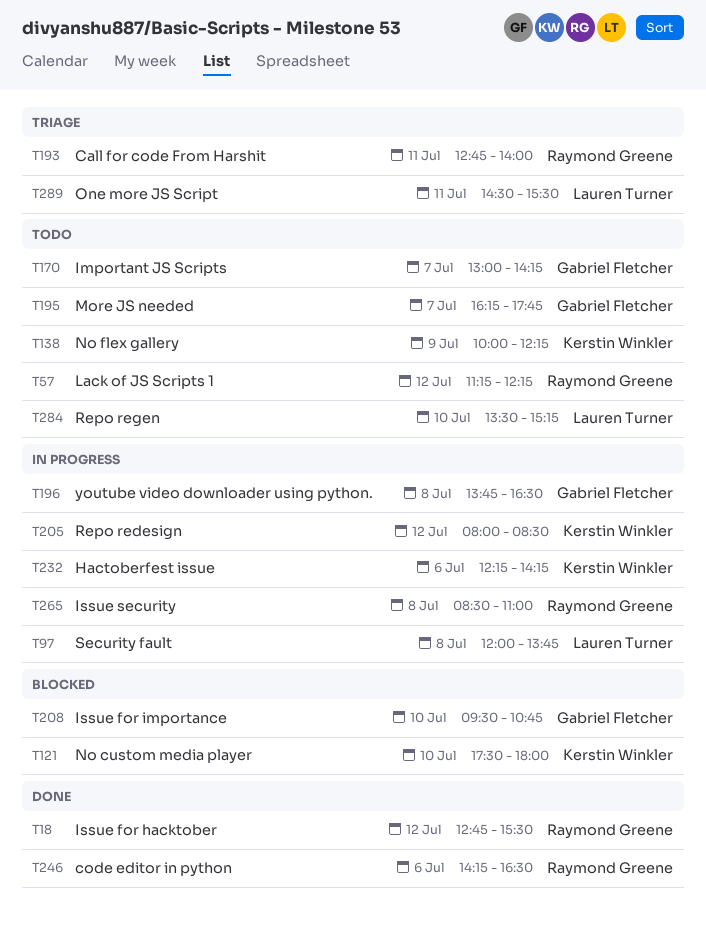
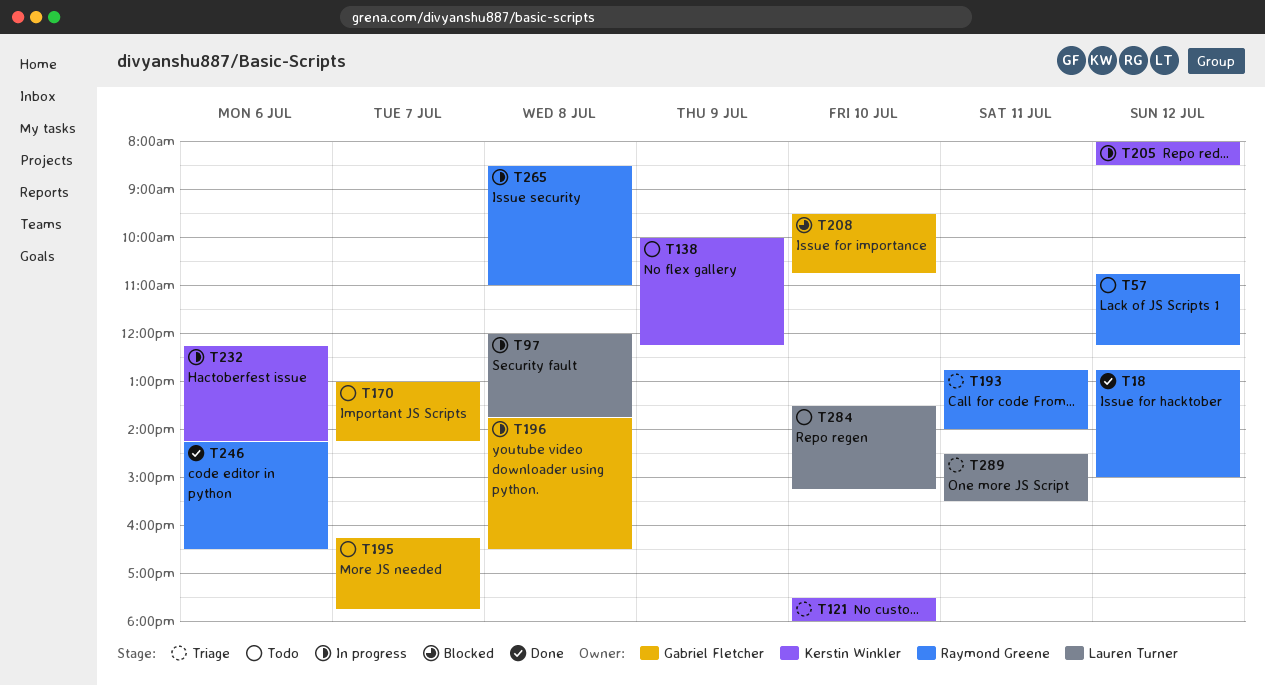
T18, ends: 15:30 -> 15:00
T57, begins: 11:15 -> 10:45
T121, status: Blocked -> Triage

